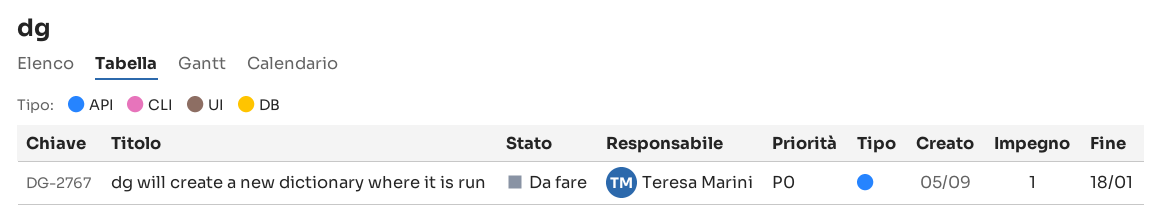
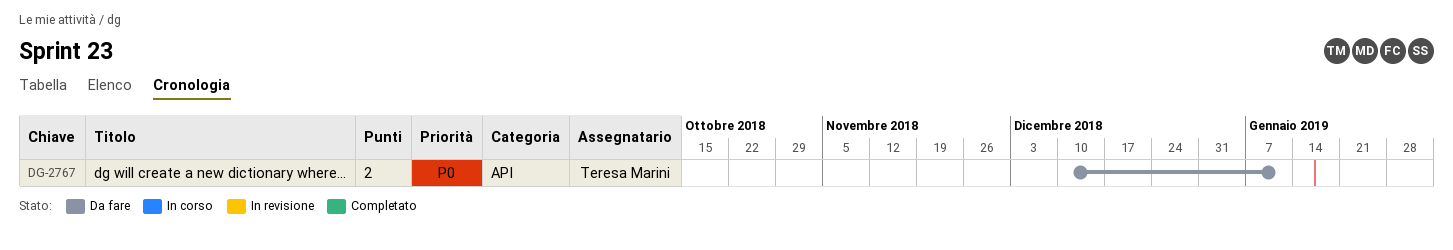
DG-2767, estimate: 1 -> 2
DG-2767, due: Jan 18 -> Jan 11

